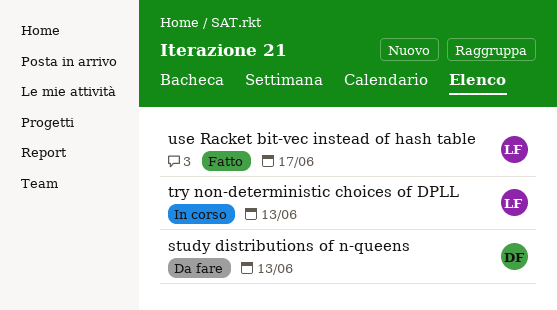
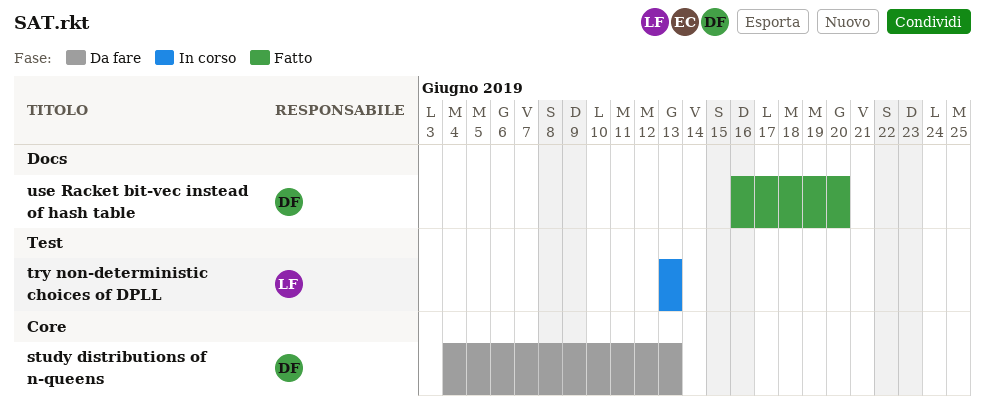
use Racket bit-vec instead of hash table, owner: LF -> DF
use Racket bit-vec instead of hash table, due: Jun 17 -> Jun 20

